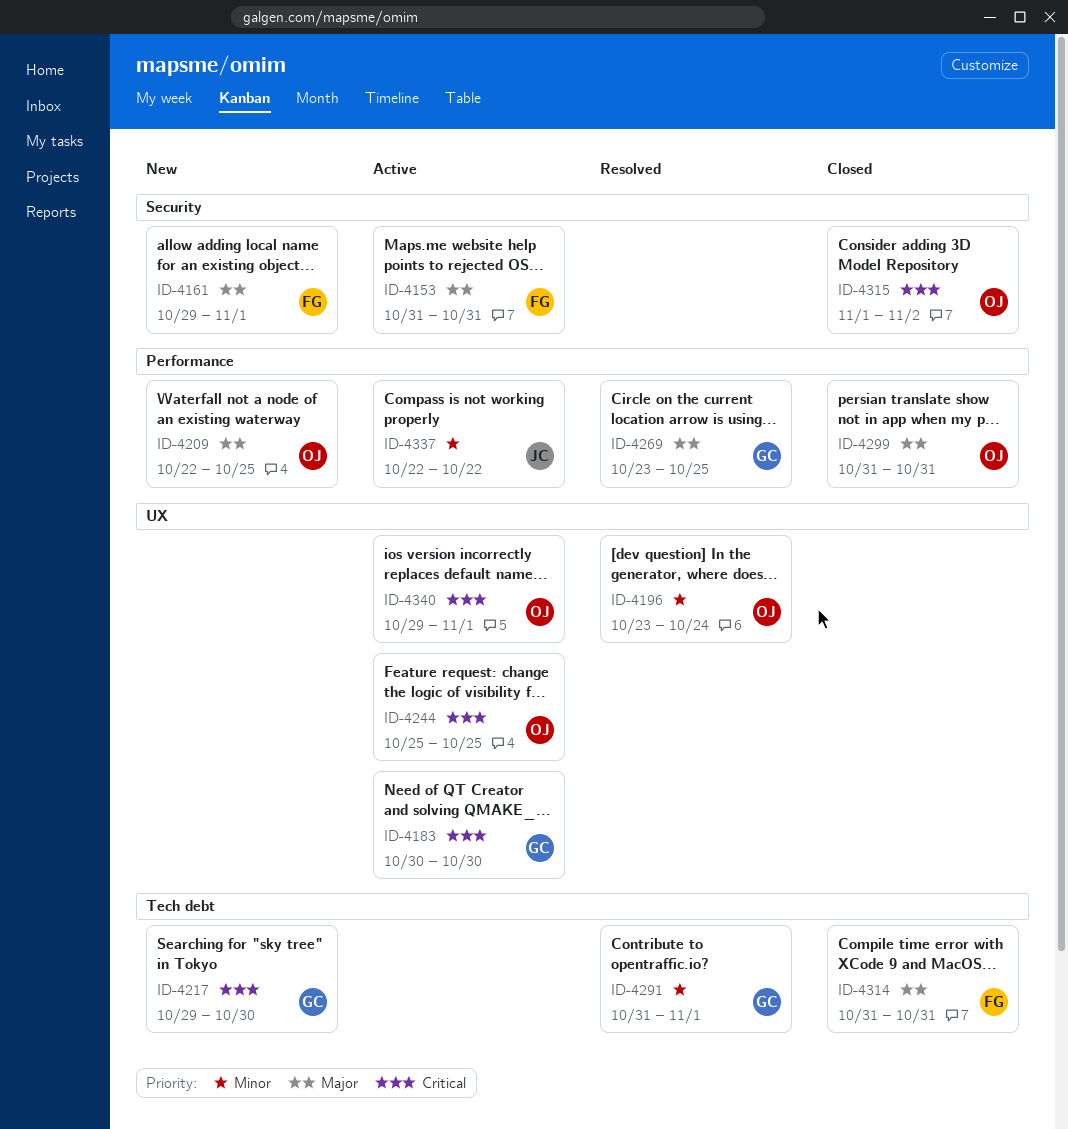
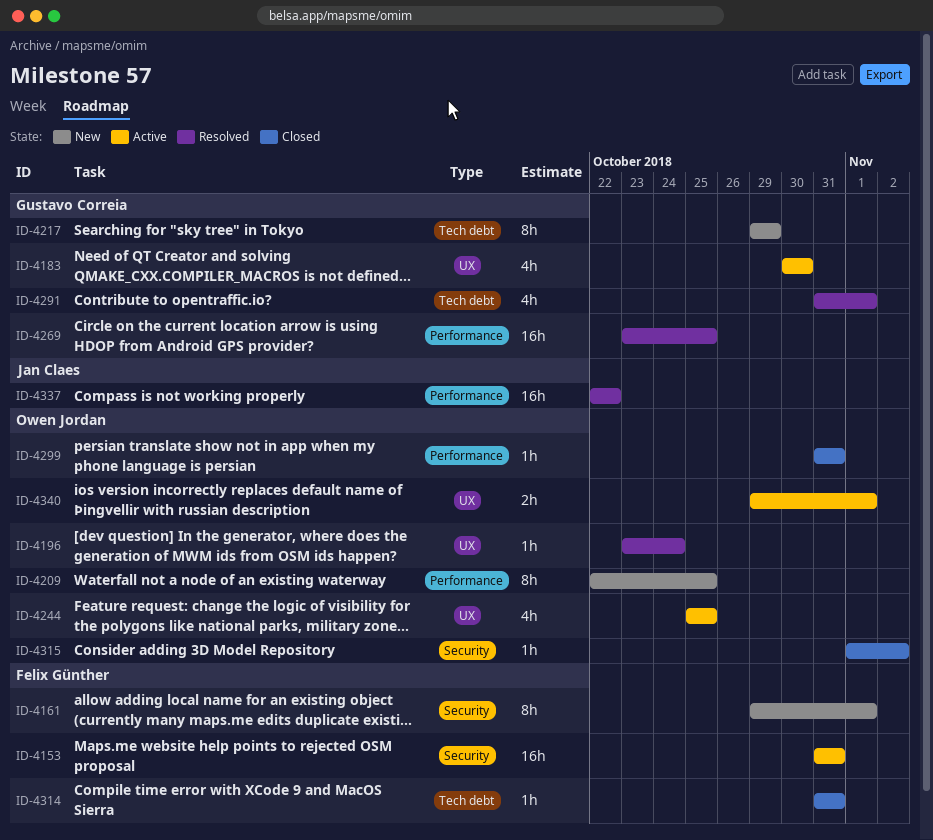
ID-4217, due: Oct 30 -> Oct 29
ID-4337, status: Active -> Resolved

